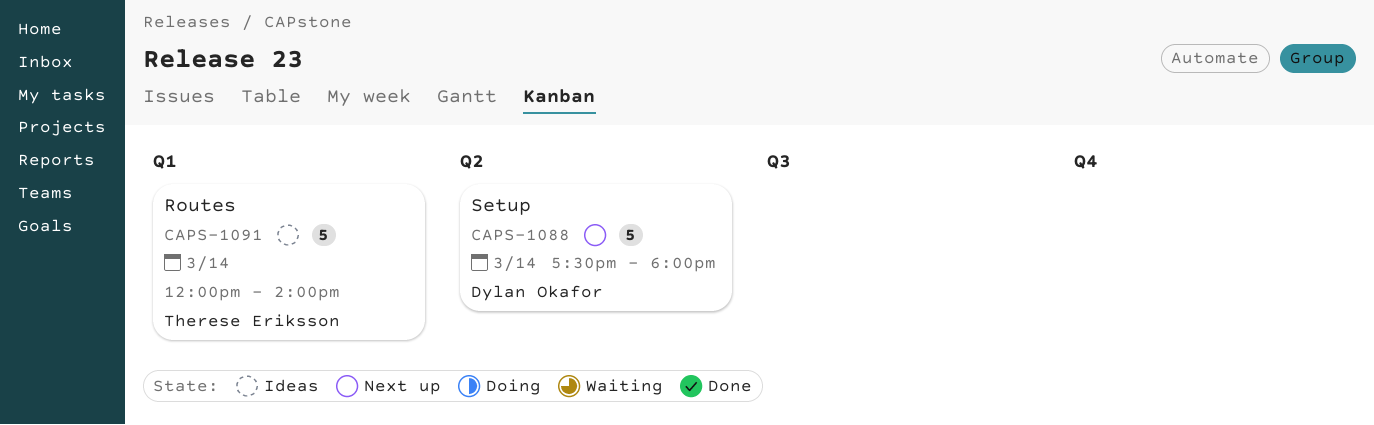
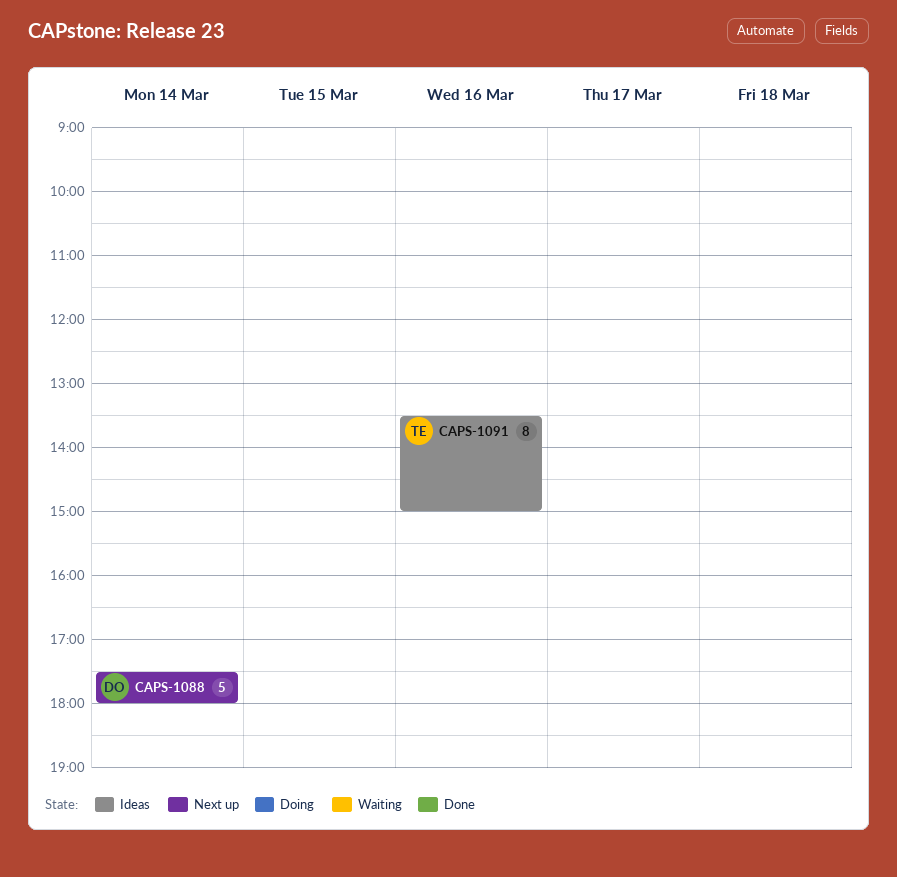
CAPS-1091, estimate: 5 -> 8
CAPS-1091, day: Mar 14 -> Mar 16
CAPS-1091, begins: 12:00 -> 13:30
CAPS-1091, ends: 14:00 -> 15:00

